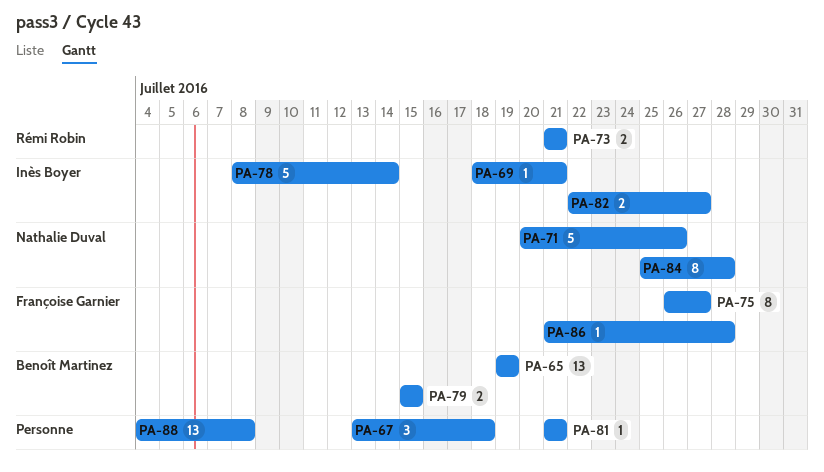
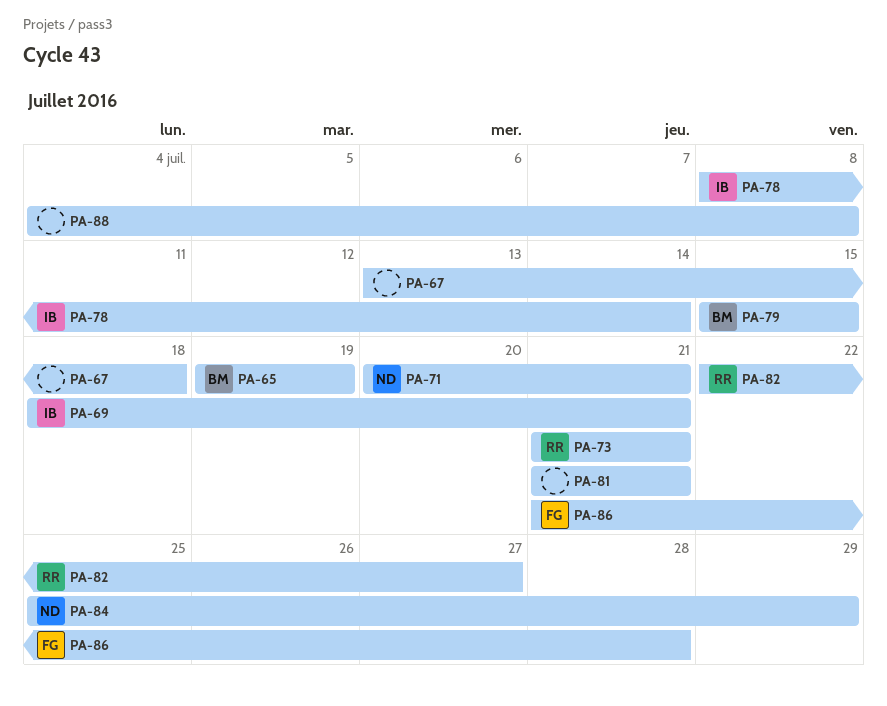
PA-71, due: Jul 26 -> Jul 21
PA-75: present -> none
PA-82, owner: Inès Boyer -> Rémi Robin
PA-84, due: Jul 28 -> Jul 29

